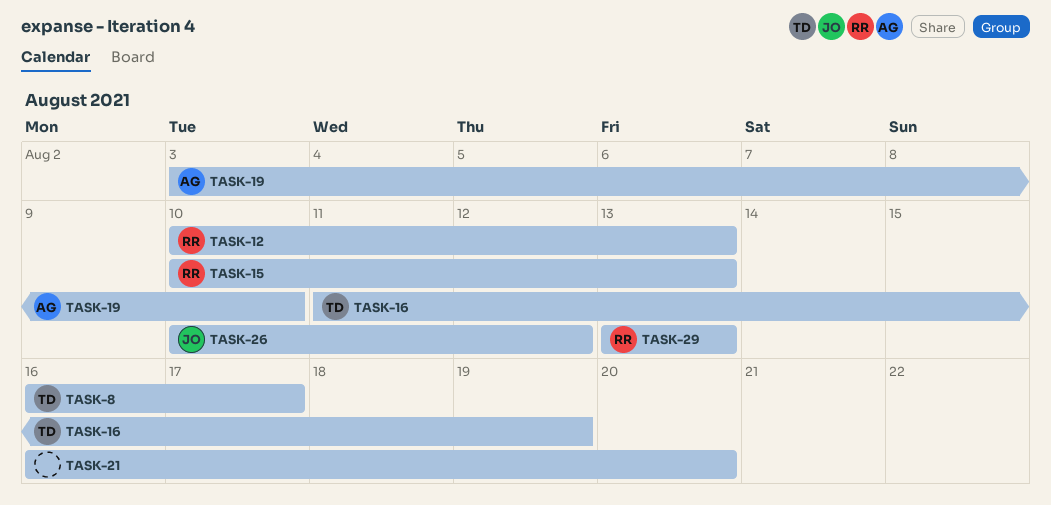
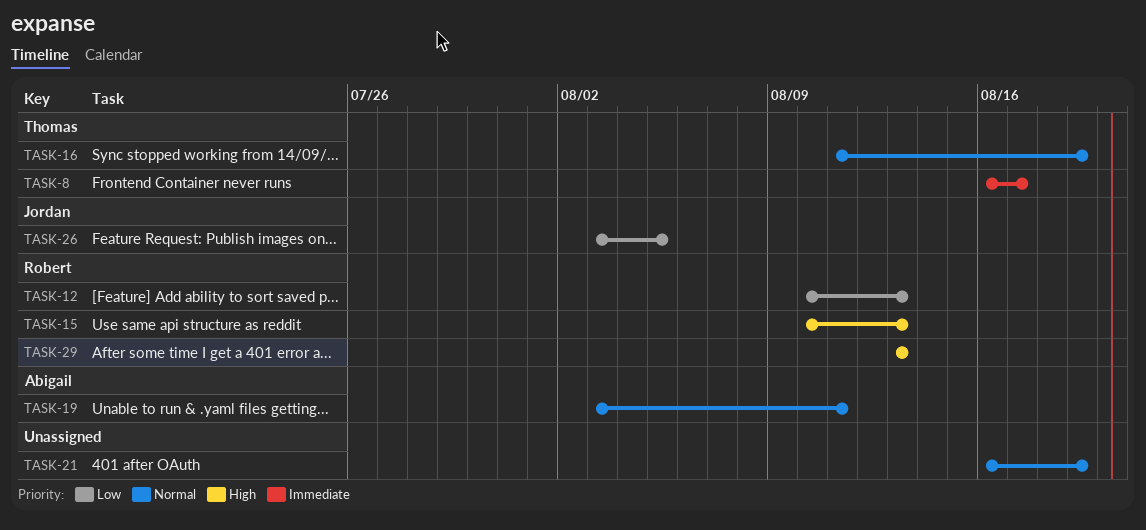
TASK-19, due: Aug 10 -> Aug 11
TASK-21, due: Aug 20 -> Aug 19
TASK-26, start: Aug 10 -> Aug 3
TASK-26, due: Aug 12 -> Aug 5

